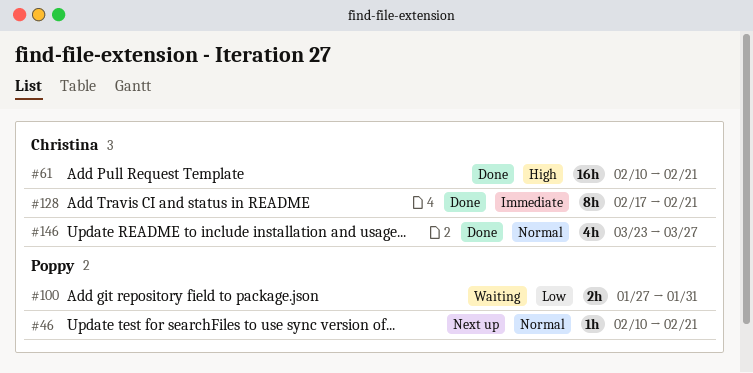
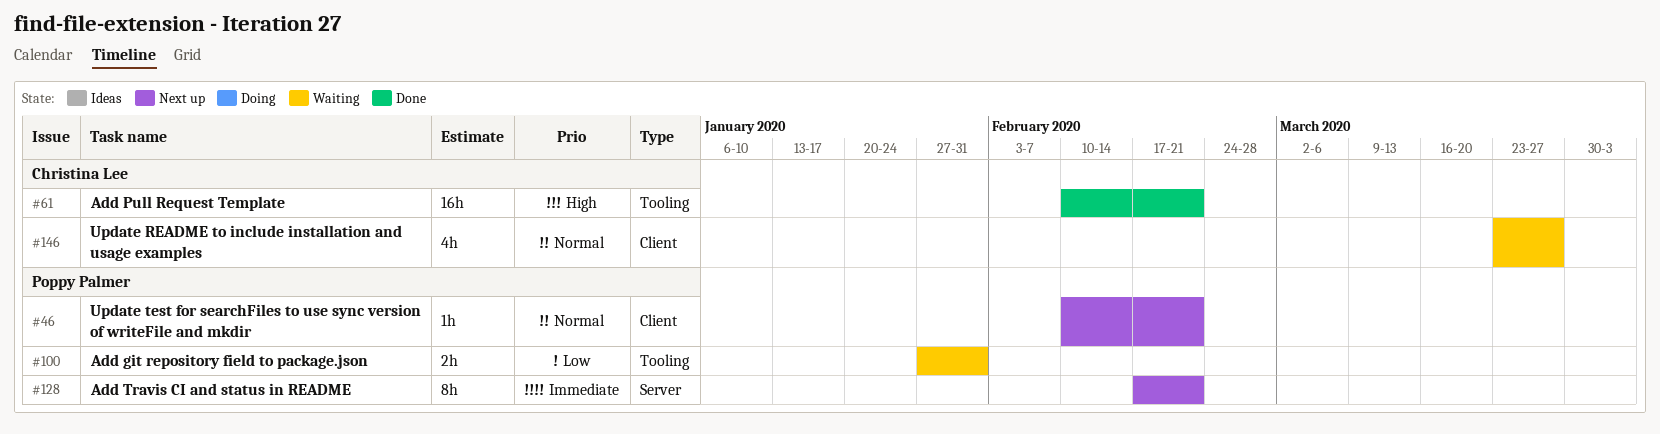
#128, status: Done -> Next up
#128, owner: Christina Lee -> Poppy Palmer
#146, status: Done -> Waiting

